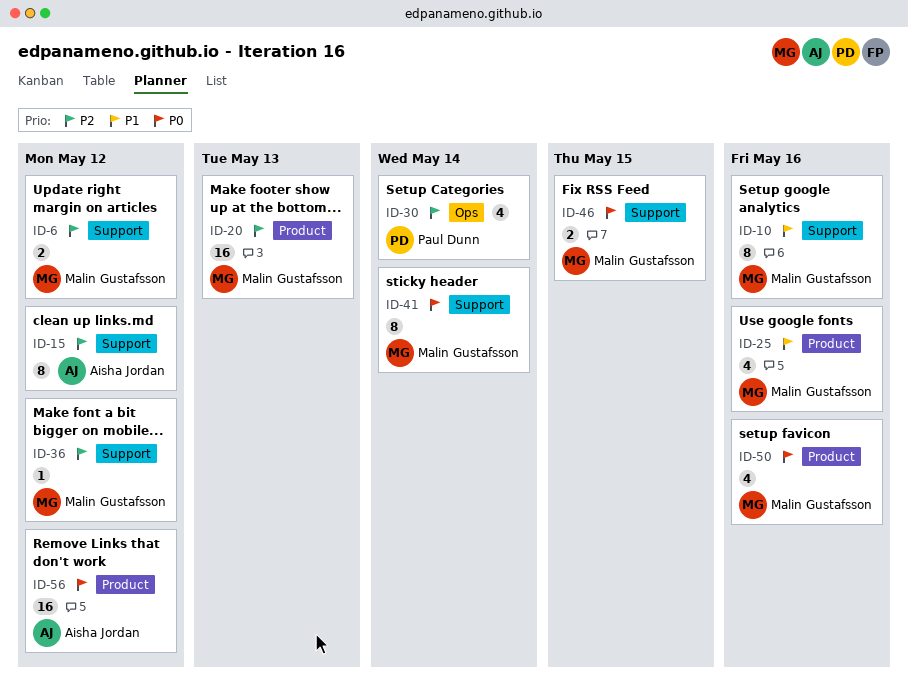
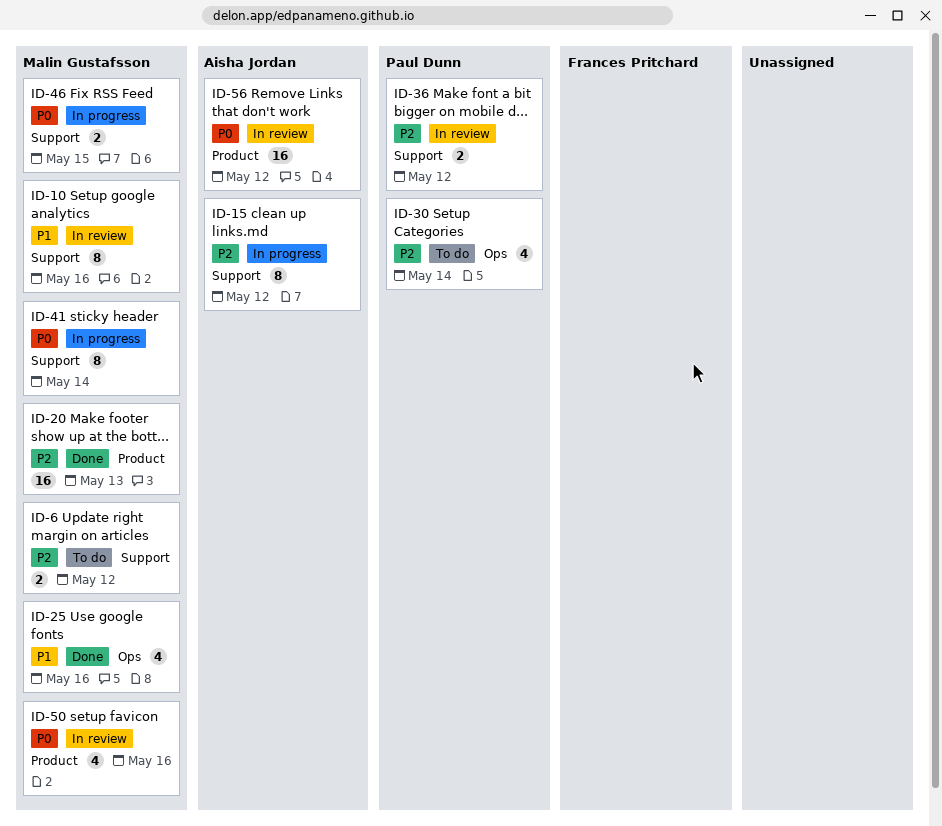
ID-25, label: Product -> Ops
ID-36, owner: Malin Gustafsson -> Paul Dunn
ID-36, estimate: 1 -> 2

